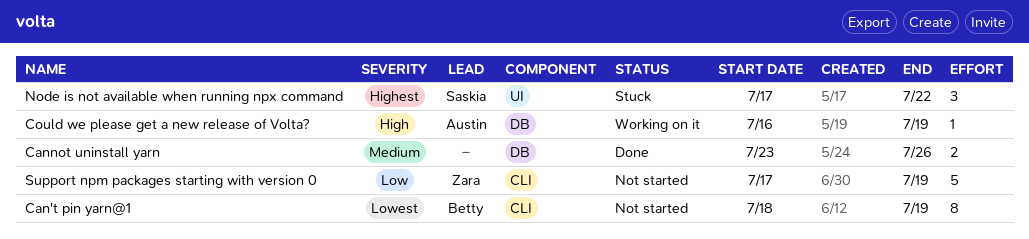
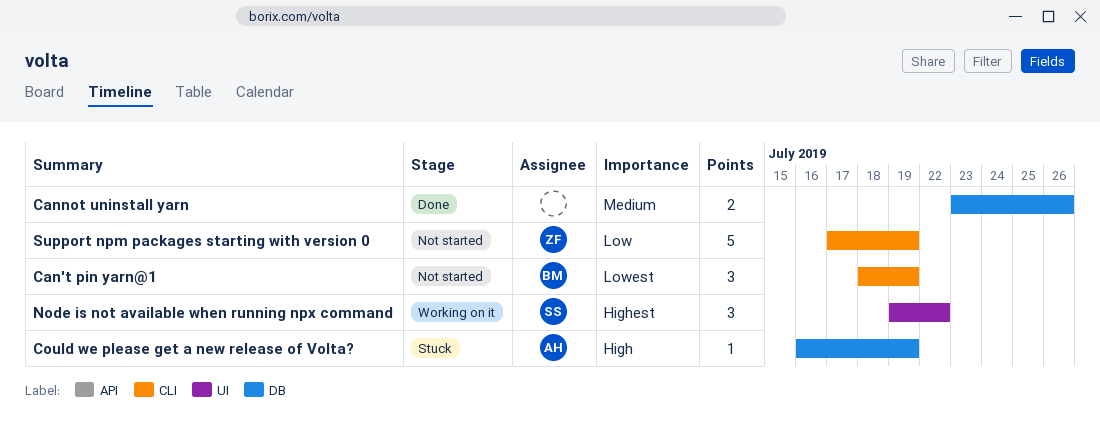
Can't pin yarn@1, estimate: 8 -> 3
Could we please get a new release of Volta?, status: Working on it -> Stuck
Node is not available when running npx command, status: Stuck -> Working on it
Node is not available when running npx command, start: Jul 17 -> Jul 19

